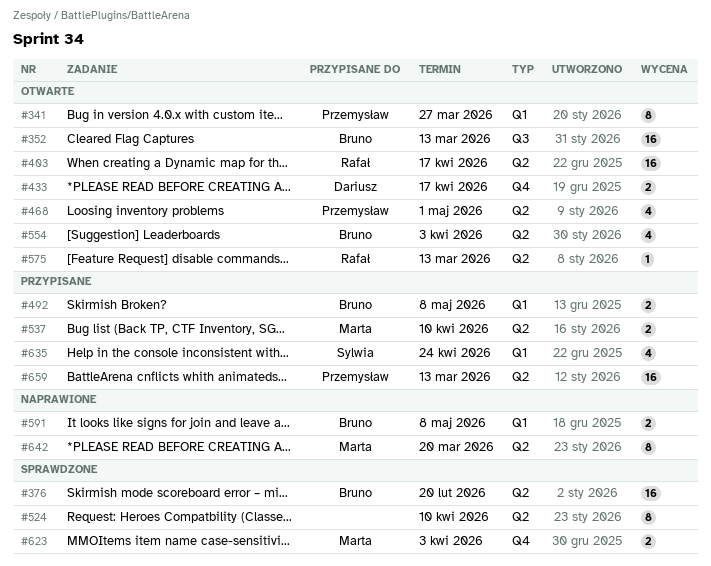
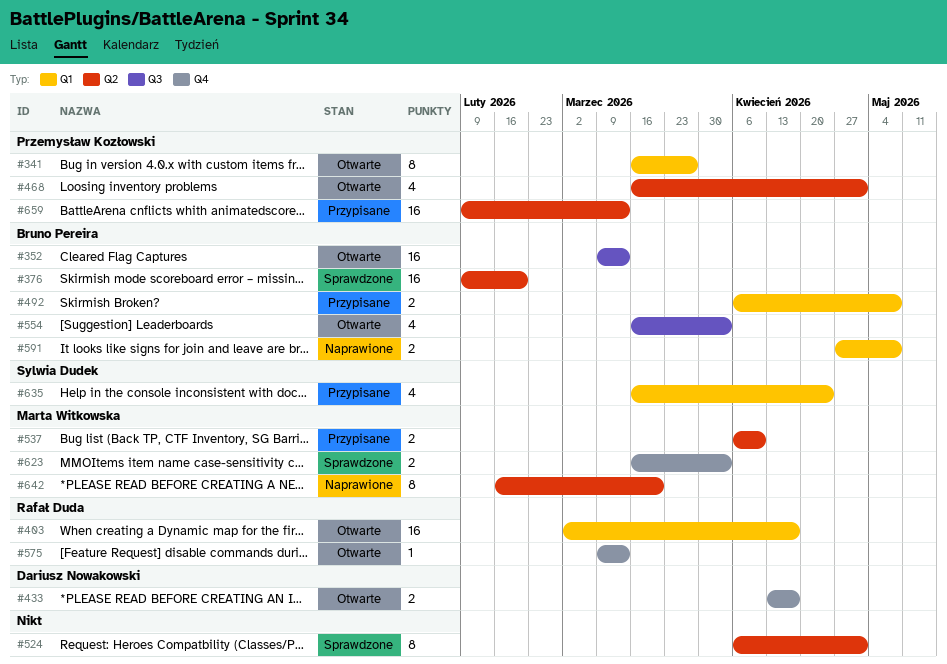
#403, label: Q2 -> Q1
#524, due: Apr 10 -> May 1
#554, label: Q2 -> Q3
#575, label: Q2 -> Q4

